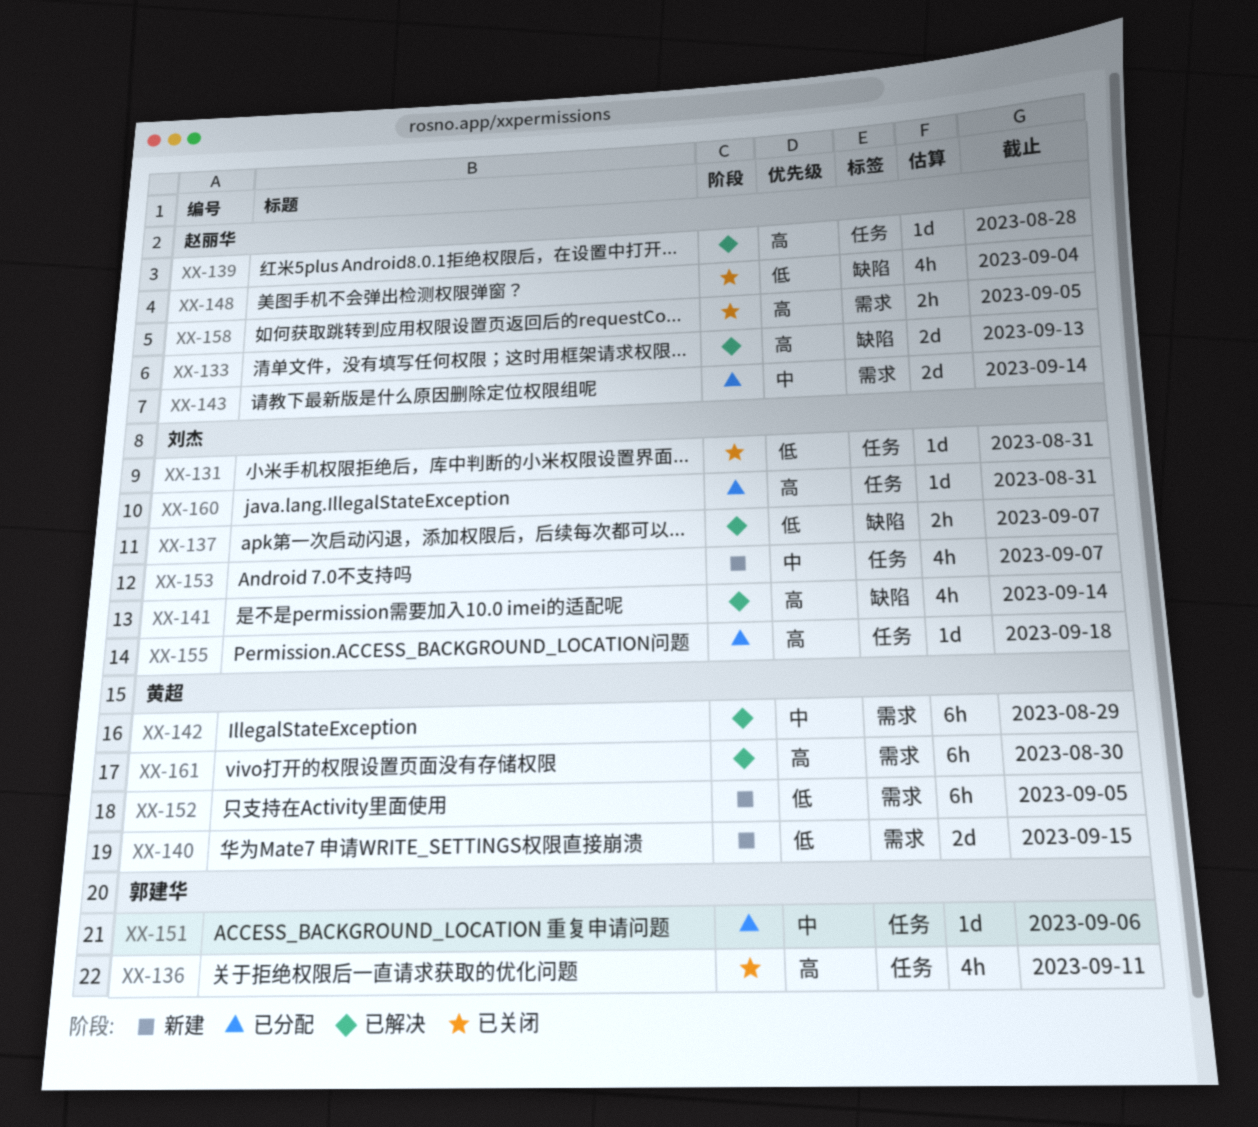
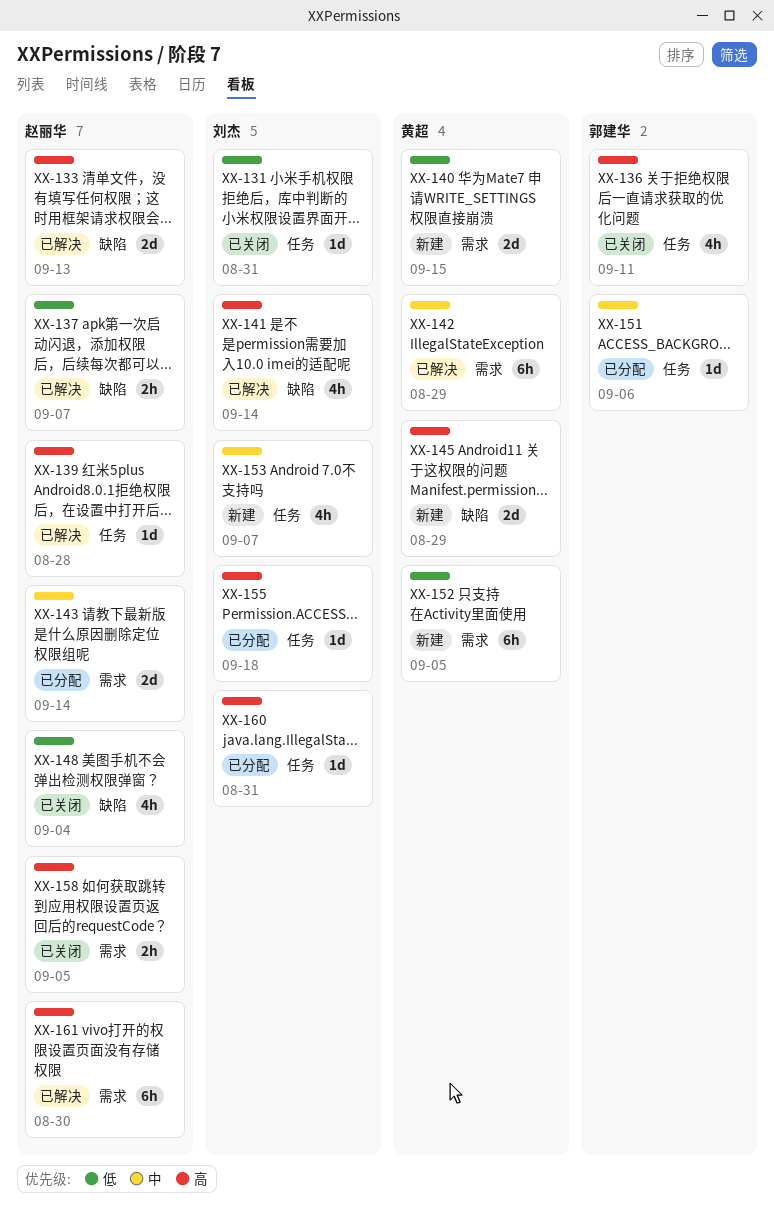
XX-137, owner: 刘杰 -> 赵丽华
XX-145: none -> present
XX-161, owner: 黄超 -> 赵丽华

